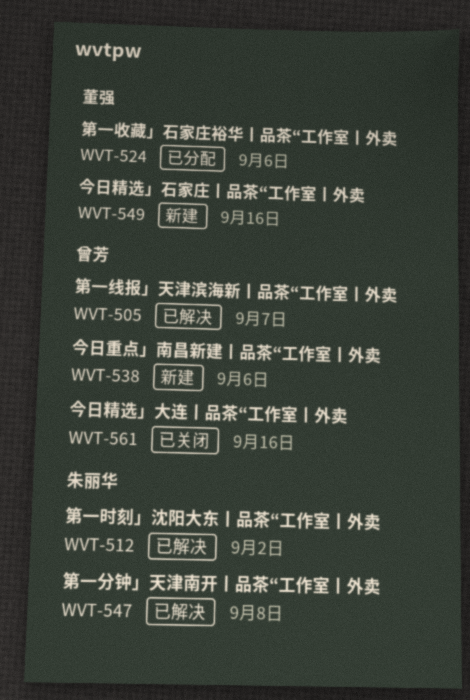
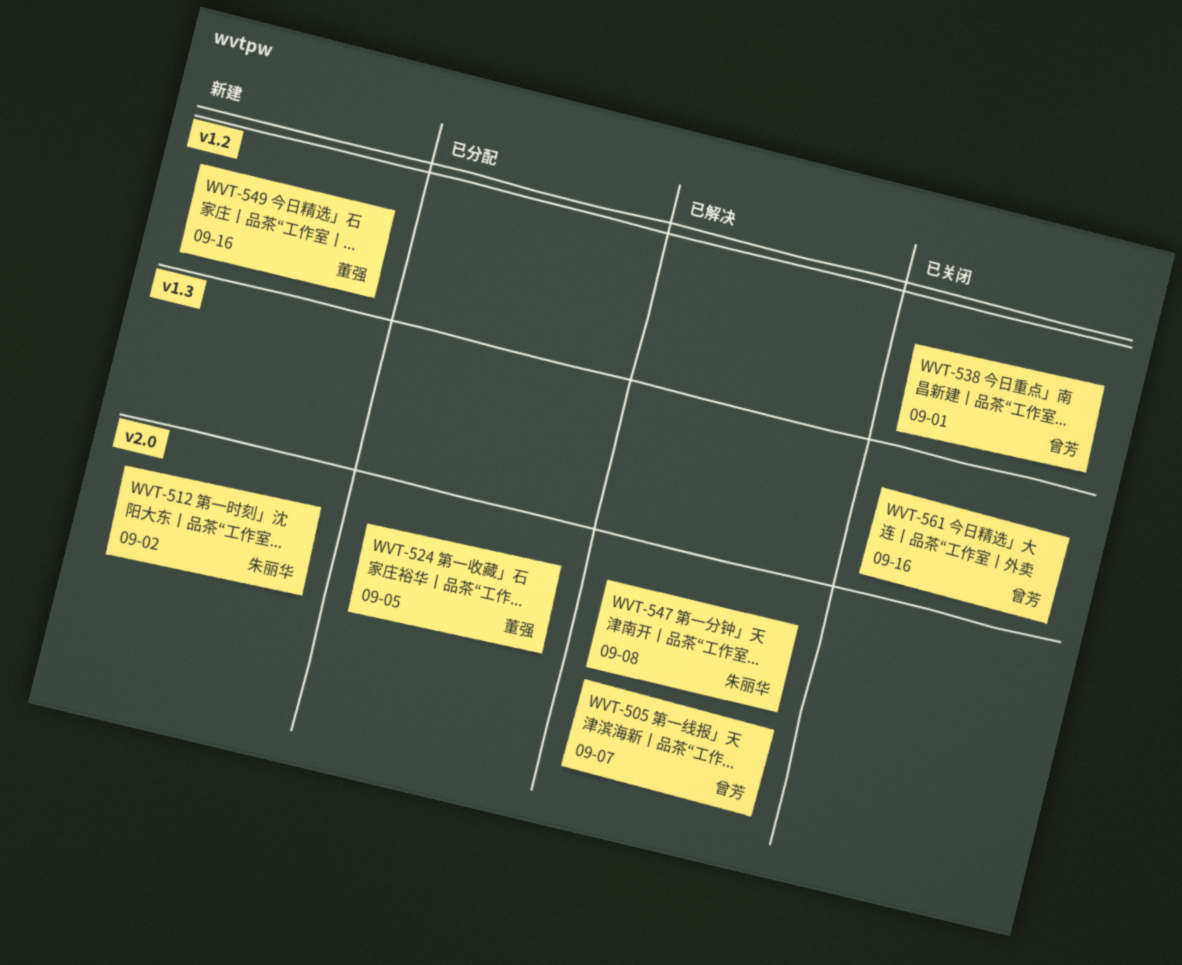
WVT-512, status: 已解决 -> 新建
WVT-524, due: Sep 6 -> Sep 5
WVT-538, status: 新建 -> 已关闭
WVT-538, due: Sep 6 -> Sep 1

